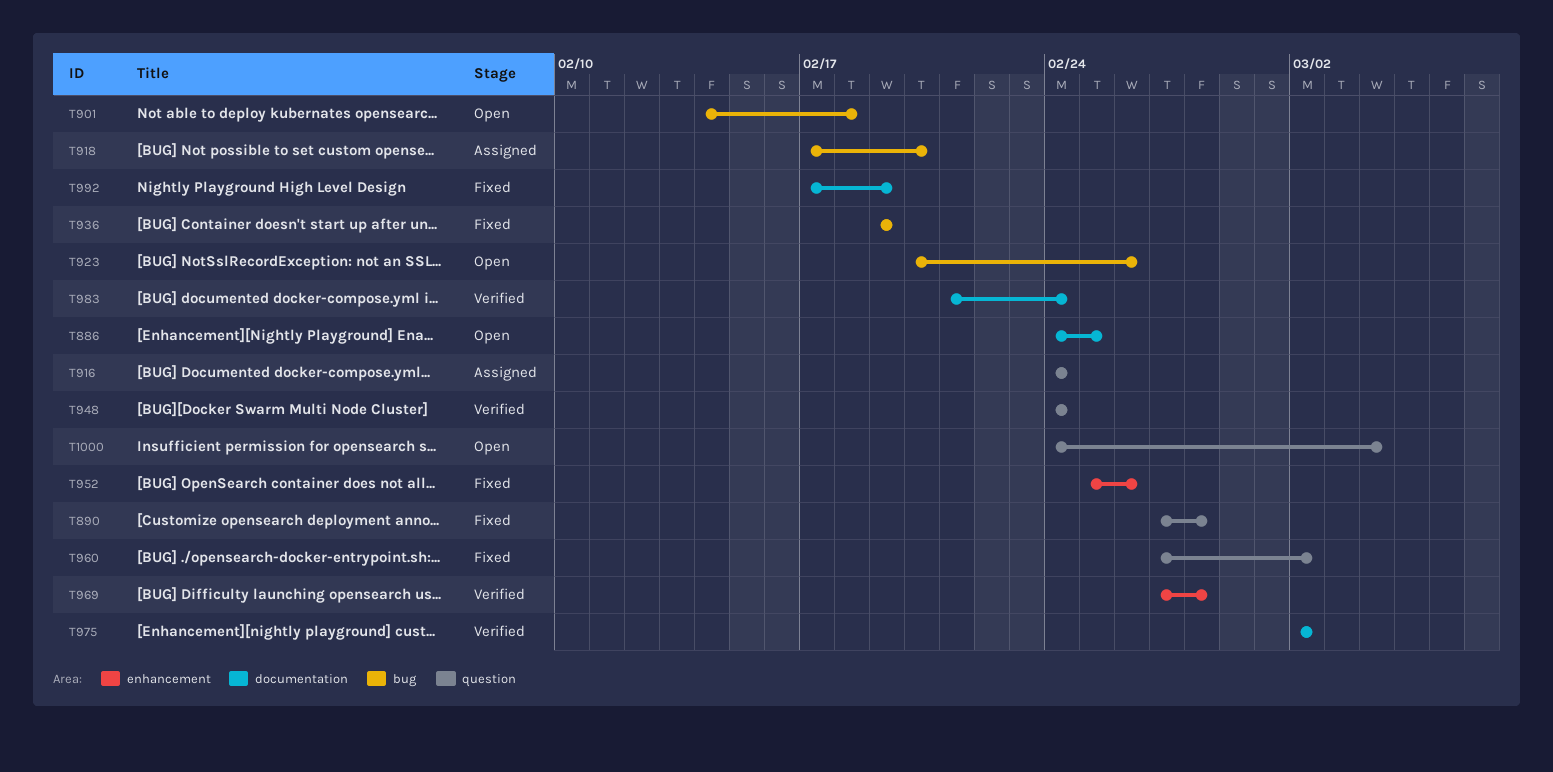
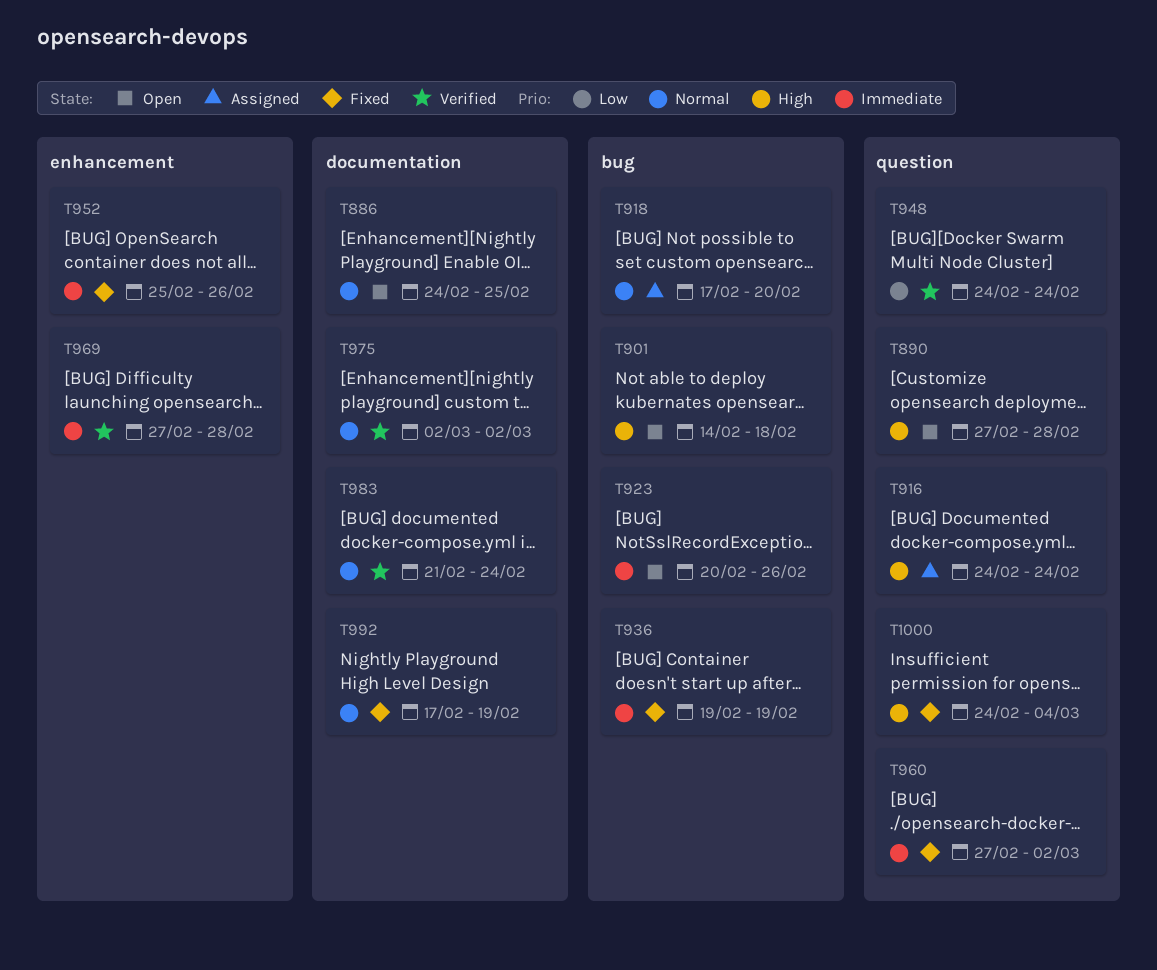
T890, status: Fixed -> Open
T1000, status: Open -> Fixed

